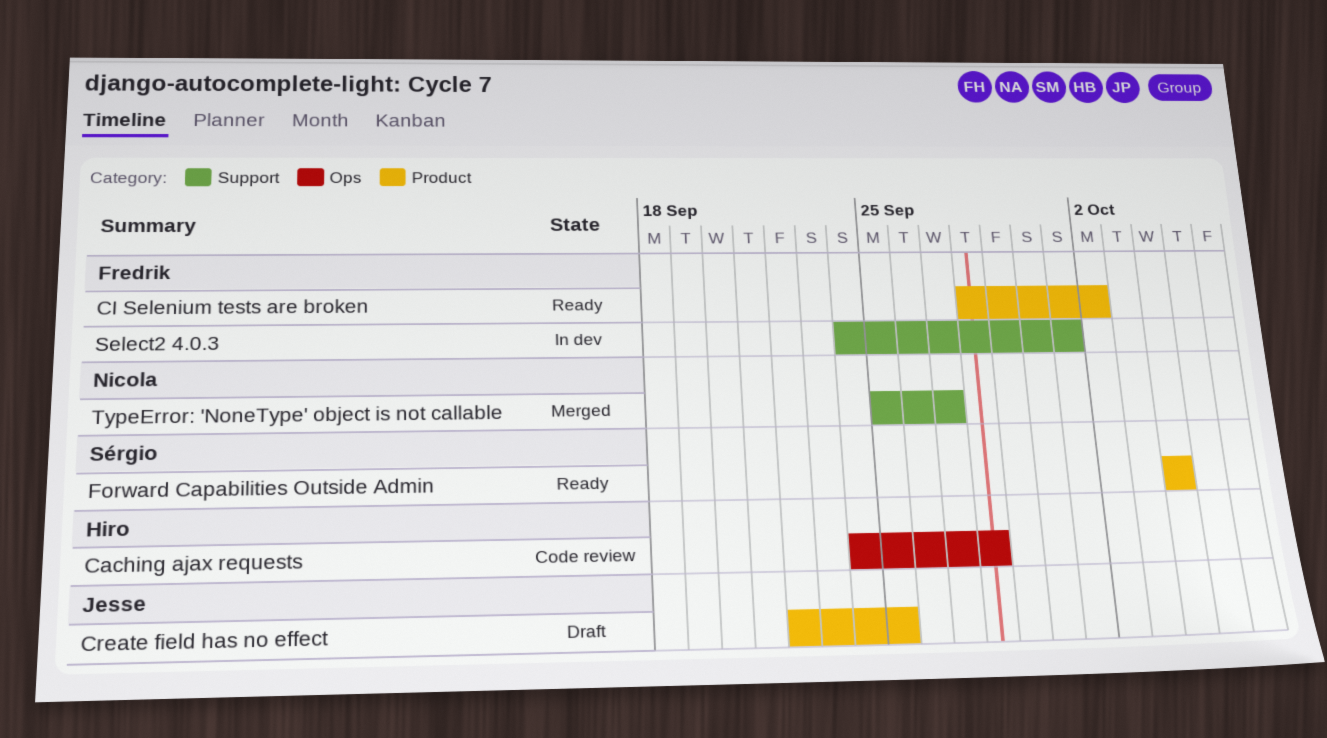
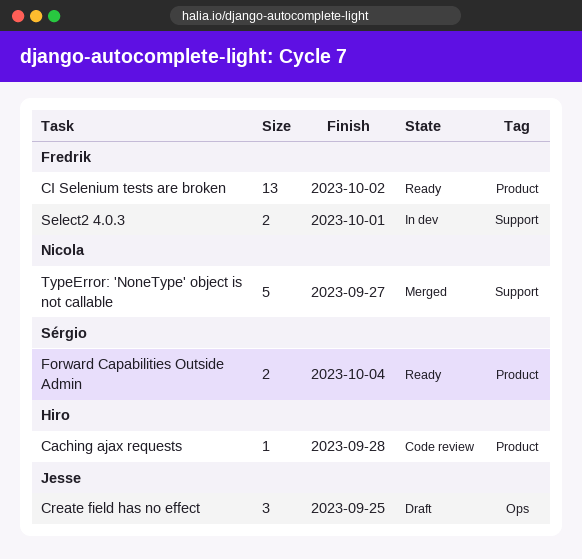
Caching ajax requests, label: Ops -> Product
Create field has no effect, label: Product -> Ops

